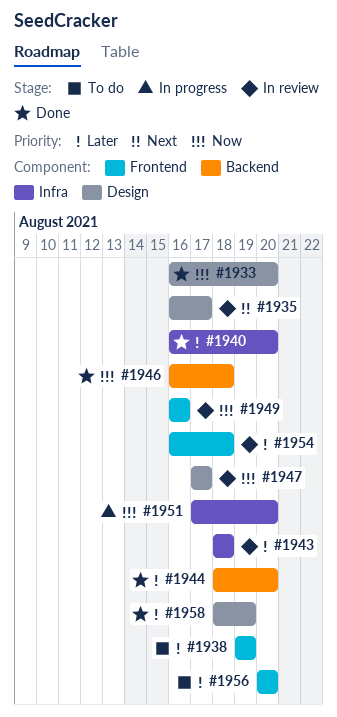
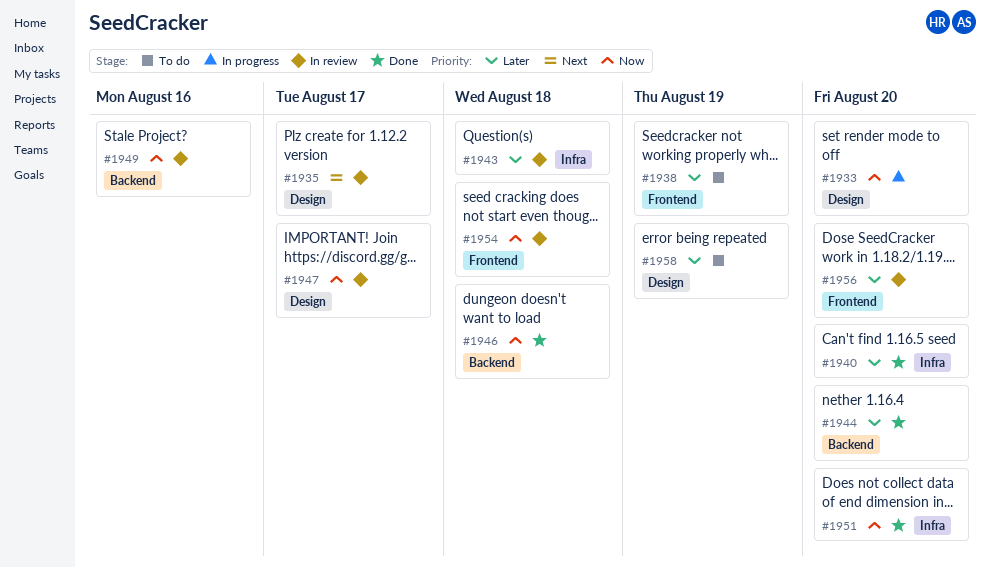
#1933, status: Done -> In progress
#1949, label: Frontend -> Backend
#1951, status: In progress -> Done
#1954, priority: Later -> Now
#1956, status: To do -> In review
#1958, status: Done -> To do

